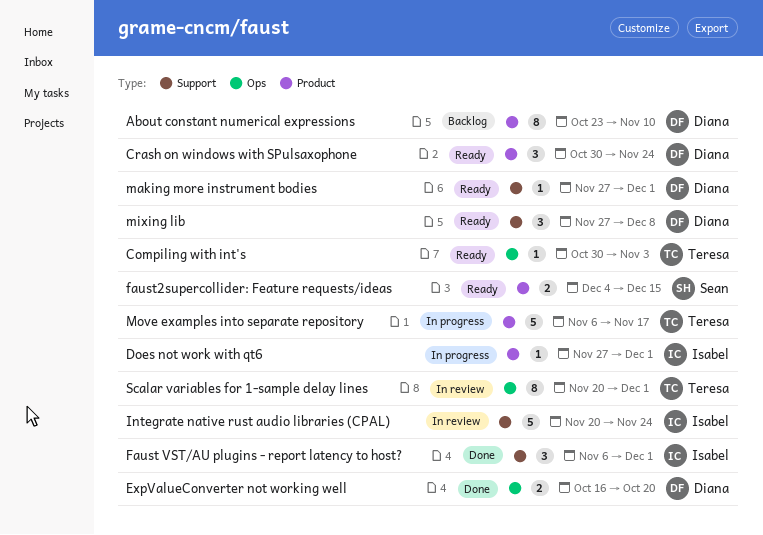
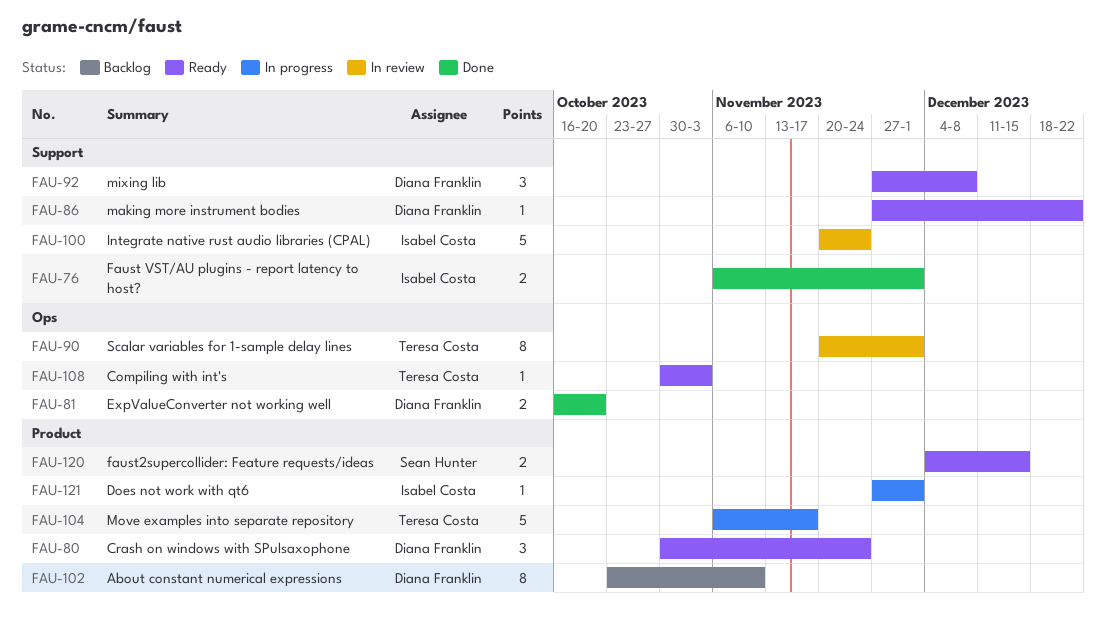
Faust VST/AU plugins - report latency to host?, estimate: 3 -> 2
making more instrument bodies, due: Dec 1 -> Dec 22

